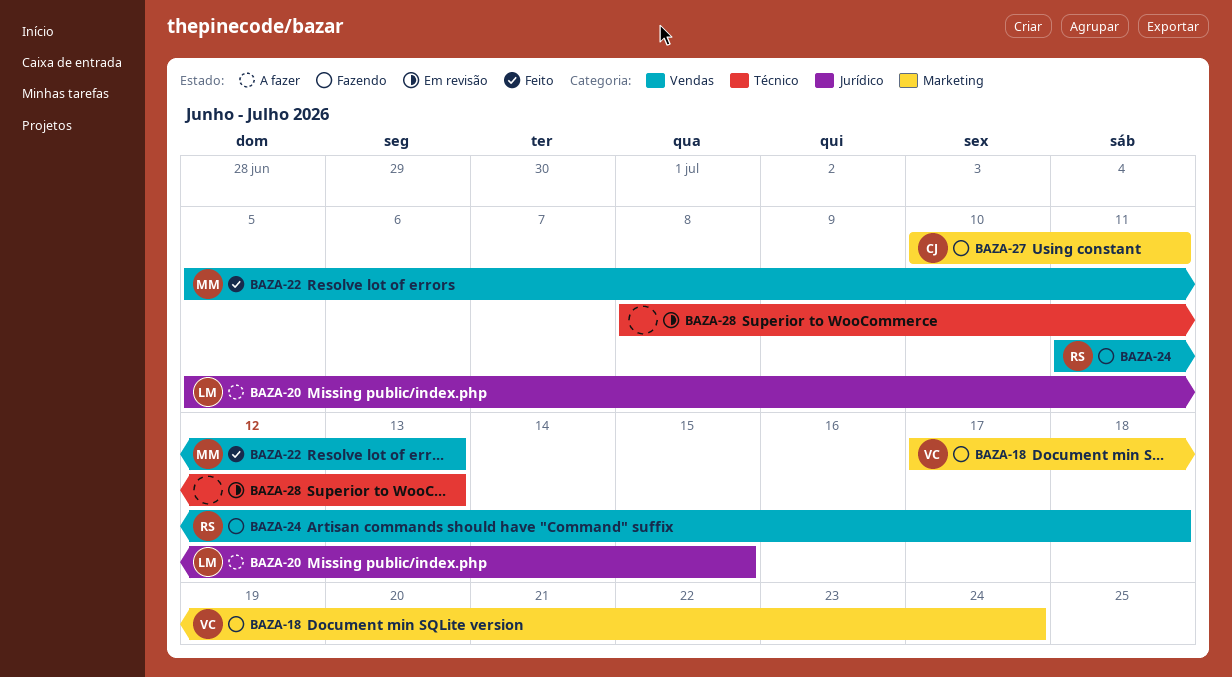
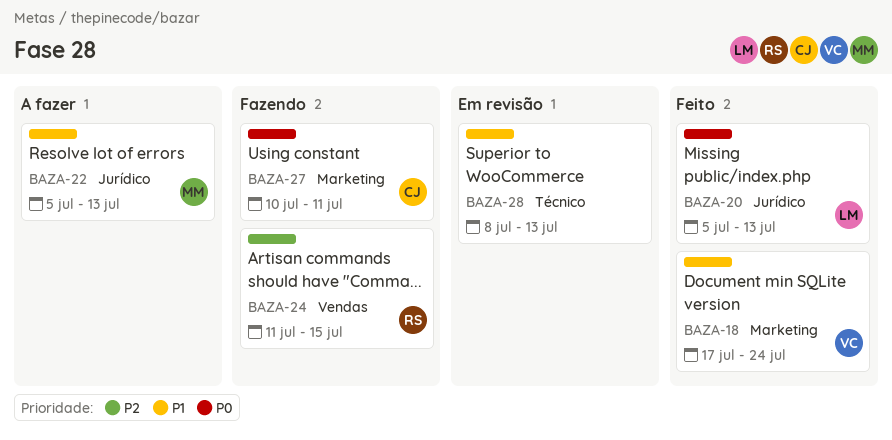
BAZA-18, status: Fazendo -> Feito
BAZA-20, status: A fazer -> Feito
BAZA-20, due: Jul 15 -> Jul 13
BAZA-22, status: Feito -> A fazer
BAZA-22, label: Vendas -> Jurídico
BAZA-24, due: Jul 18 -> Jul 15

